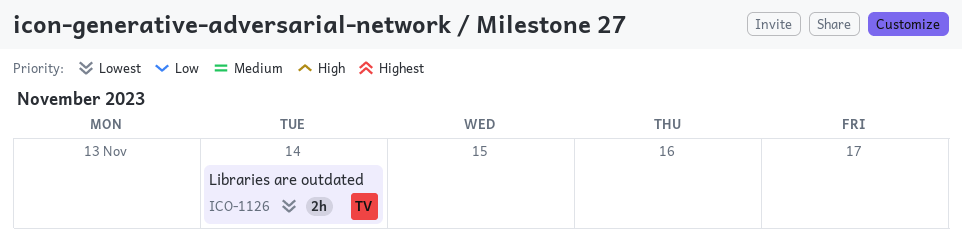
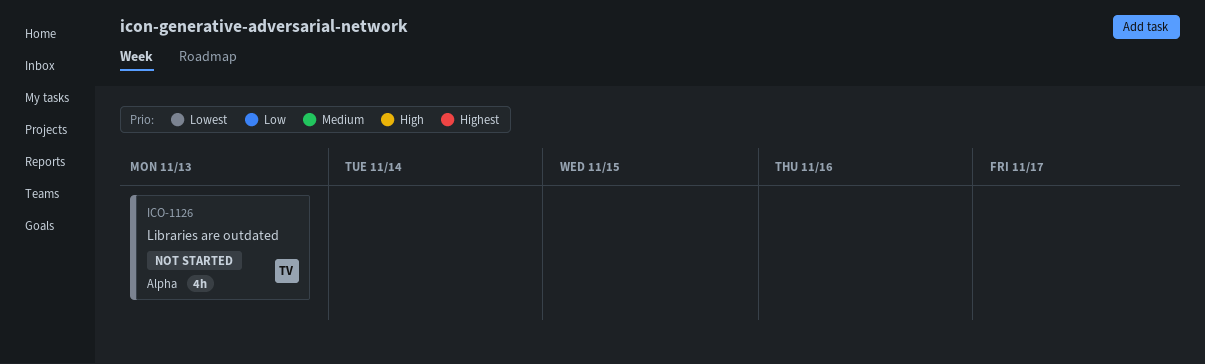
ICO-1126, estimate: 2h -> 4h
ICO-1126, due: Nov 14 -> Nov 13

